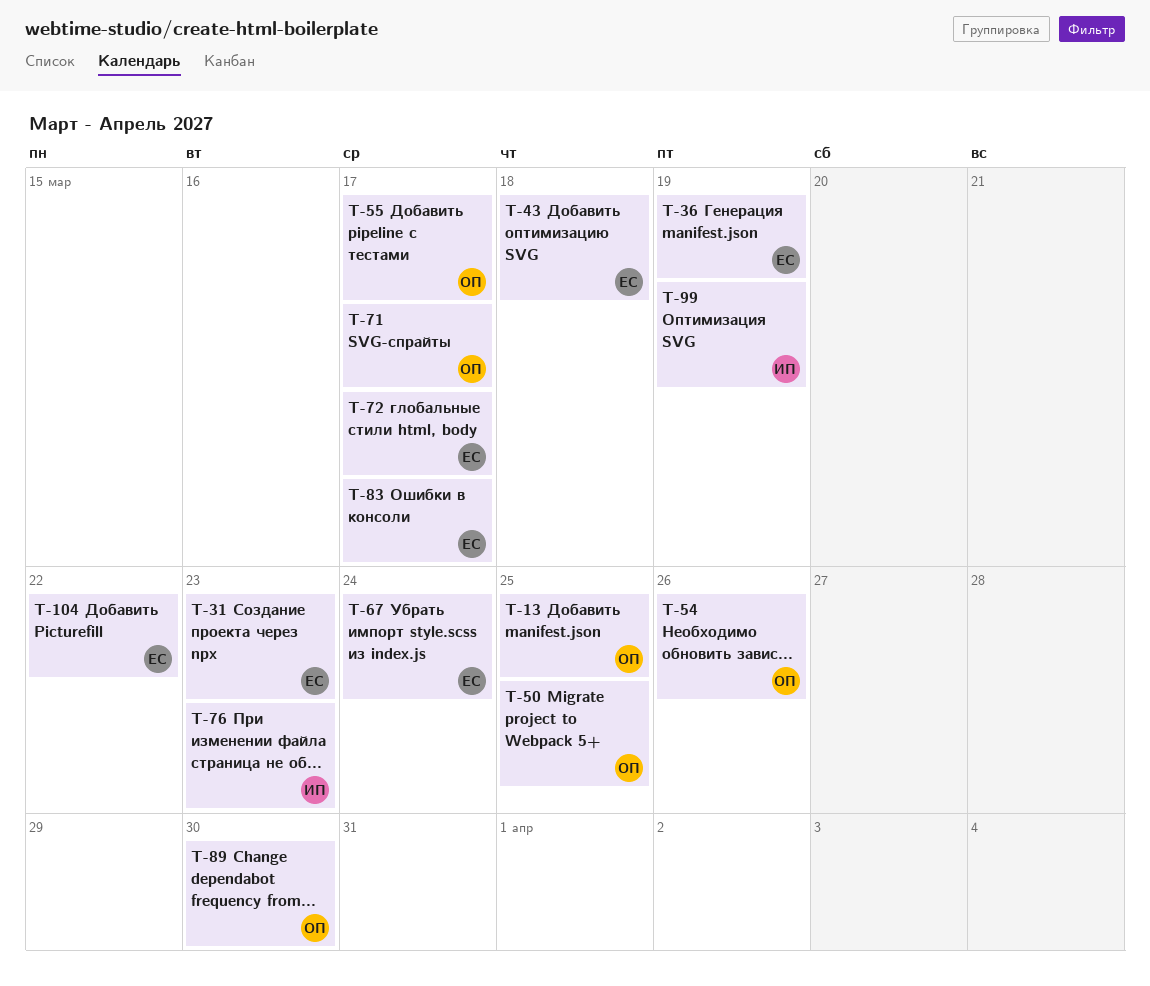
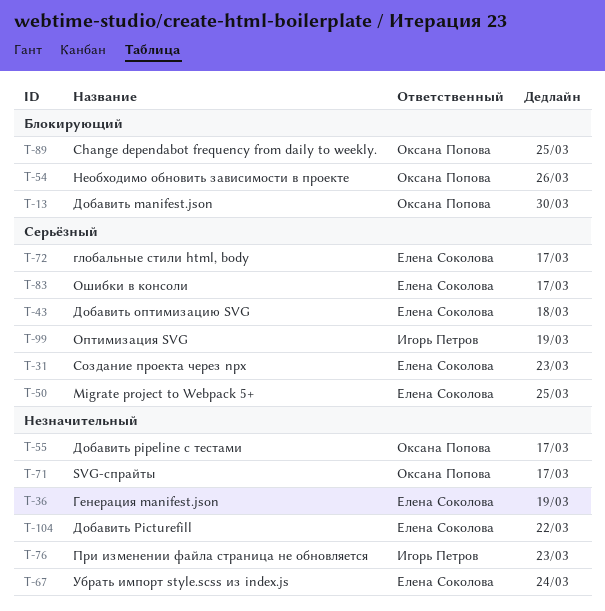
T-13, due: Mar 25 -> Mar 30
T-50, owner: Оксана Попова -> Елена Соколова
T-89, due: Mar 30 -> Mar 25

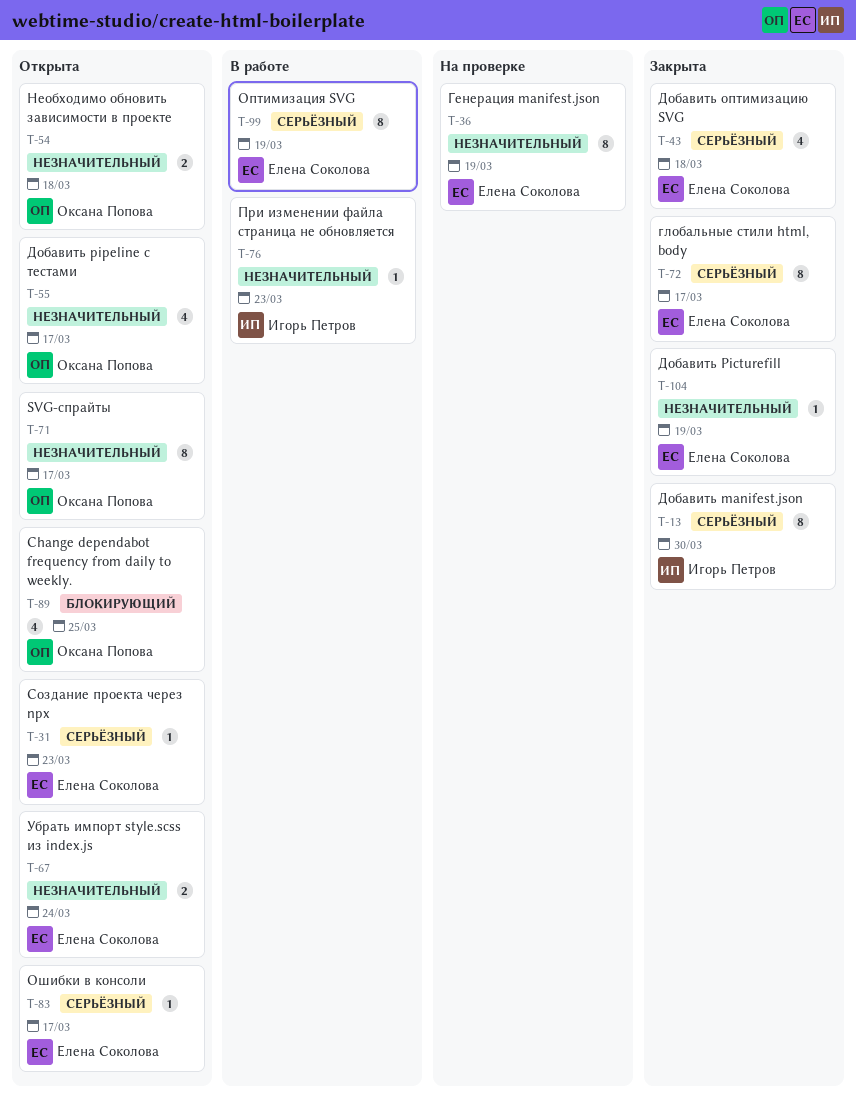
T-13, owner: Оксана Попова -> Игорь Петров
T-13, priority: Блокирующий -> Серьёзный
T-50: present -> none
T-54, priority: Блокирующий -> Незначительный
T-54, due: Mar 26 -> Mar 18
T-99, owner: Игорь Петров -> Елена Соколова
T-104, due: Mar 22 -> Mar 19

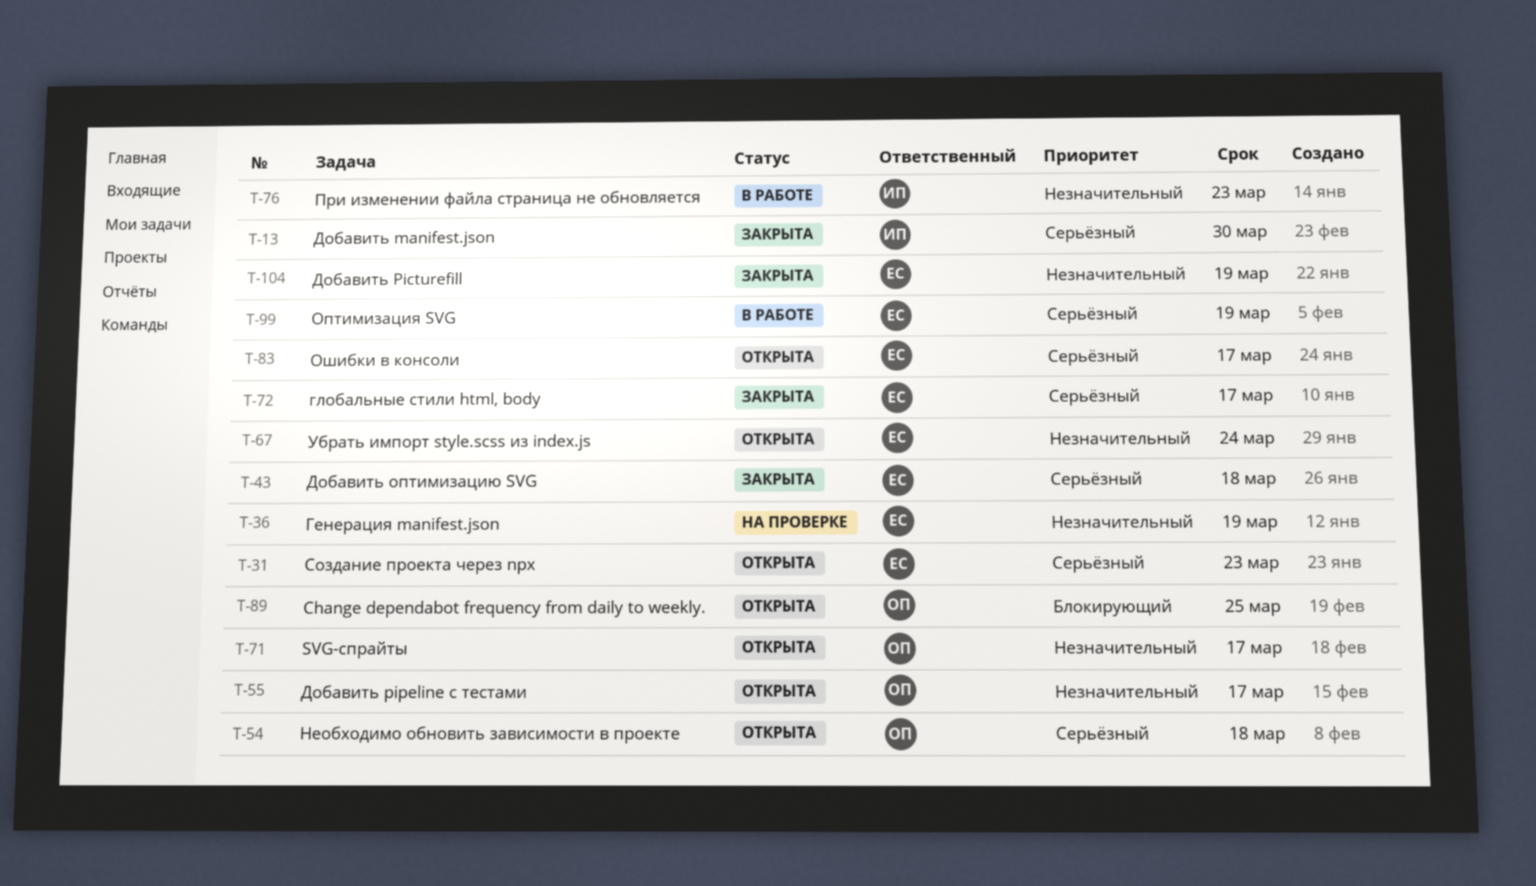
T-54, priority: Незначительный -> Серьёзный

